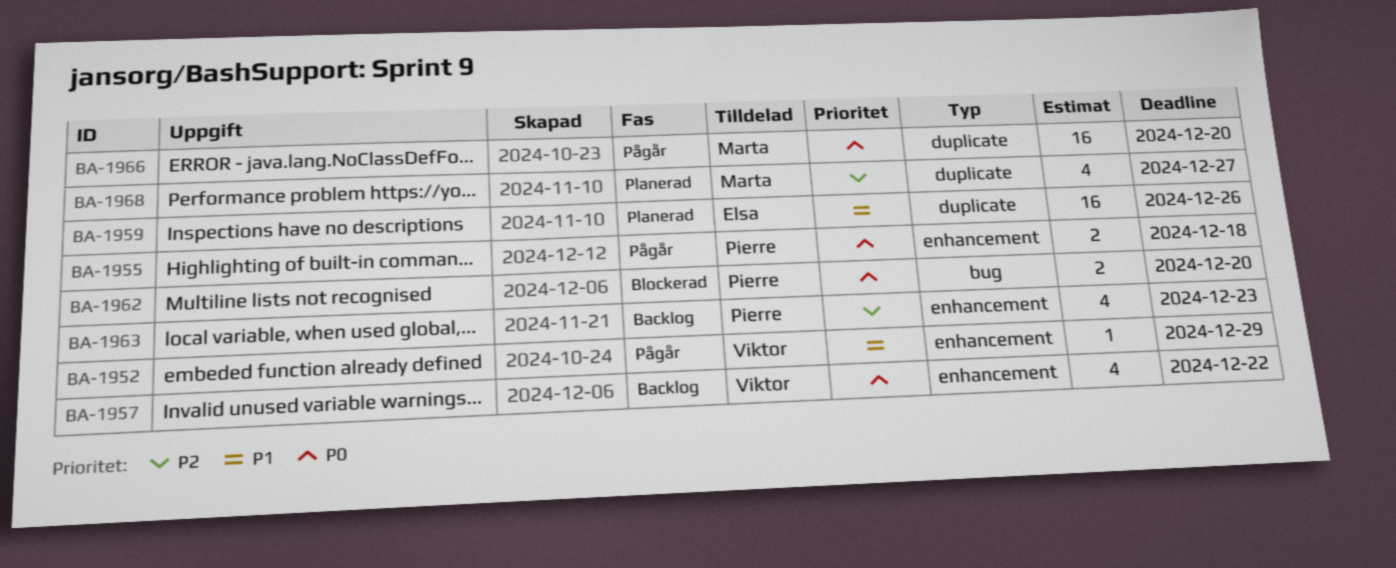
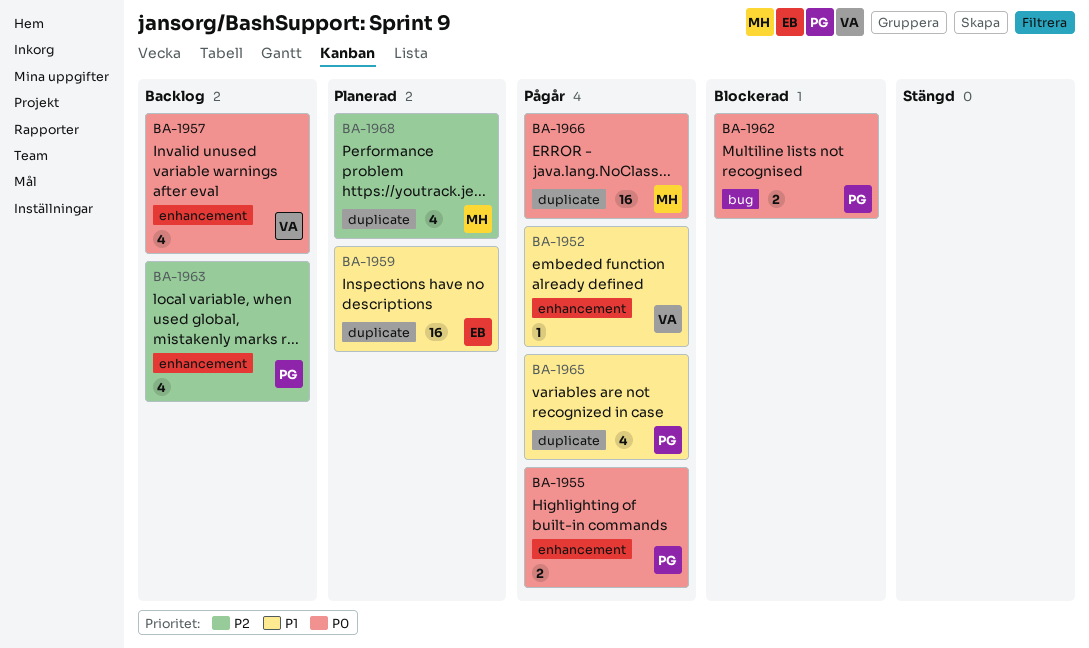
BA-1965: none -> present

